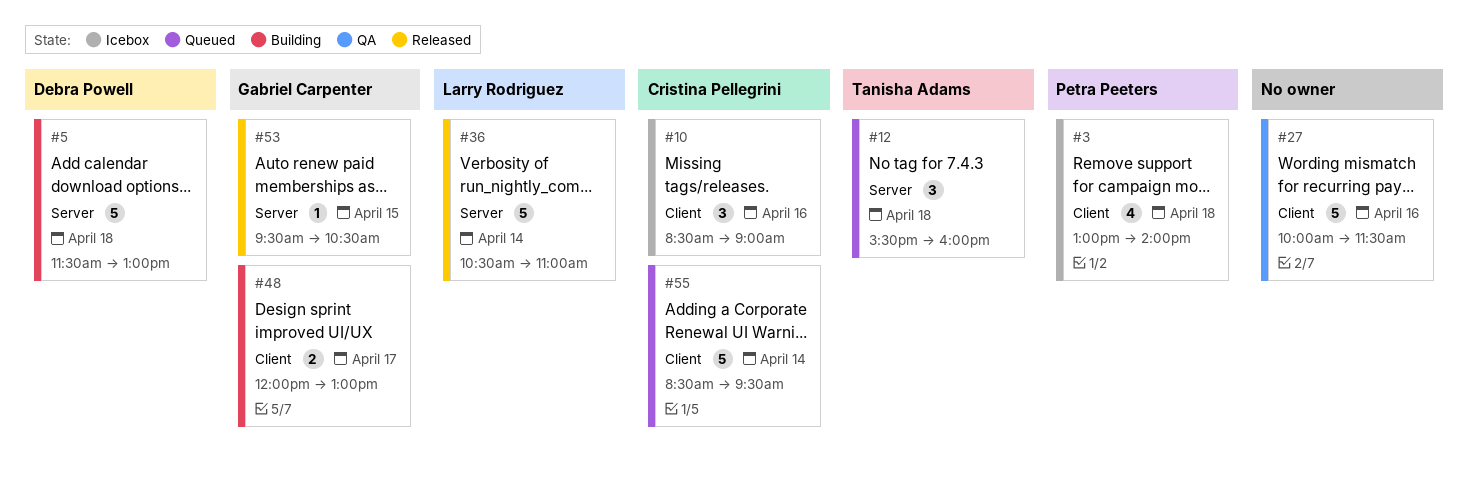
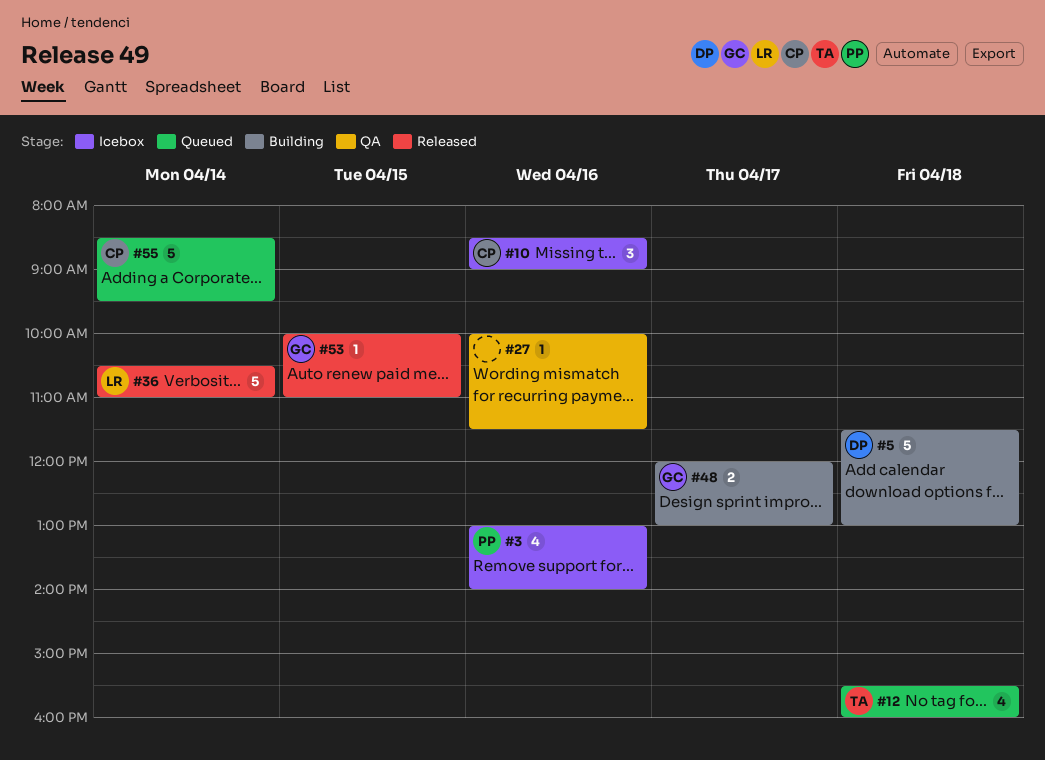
#3, day: Apr 18 -> Apr 16
#12, estimate: 3 -> 4
#27, estimate: 5 -> 1
#53, begins: 09:30 -> 10:00
#53, ends: 10:30 -> 11:00

